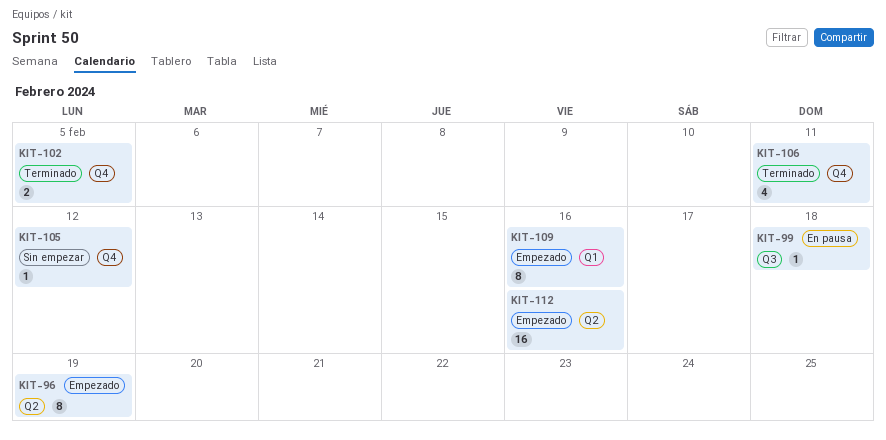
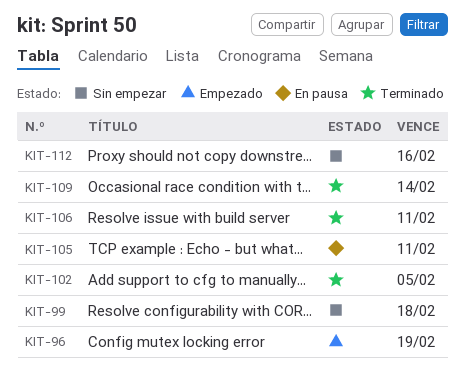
KIT-99, status: En pausa -> Sin empezar
KIT-105, status: Sin empezar -> En pausa
KIT-105, due: Feb 12 -> Feb 11
KIT-109, status: Empezado -> Terminado
KIT-109, due: Feb 16 -> Feb 14
KIT-112, status: Empezado -> Sin empezar

